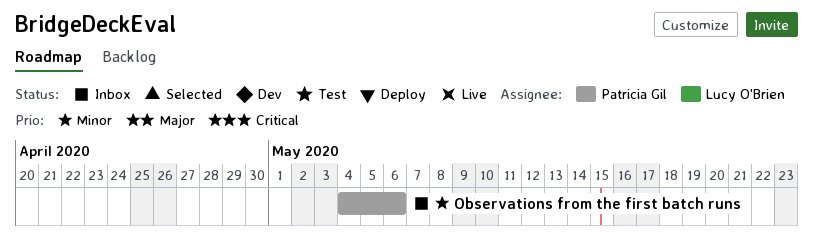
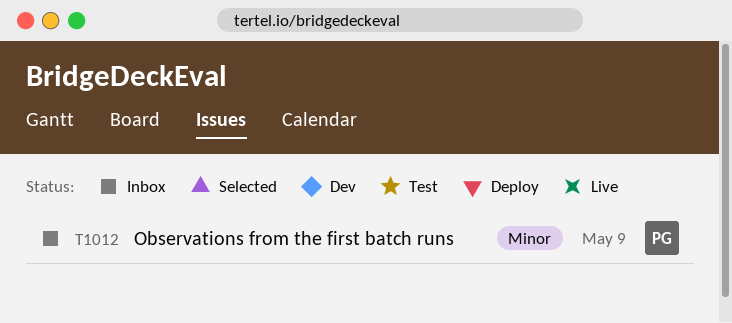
Observations from the first batch runs, due: May 6 -> May 9

